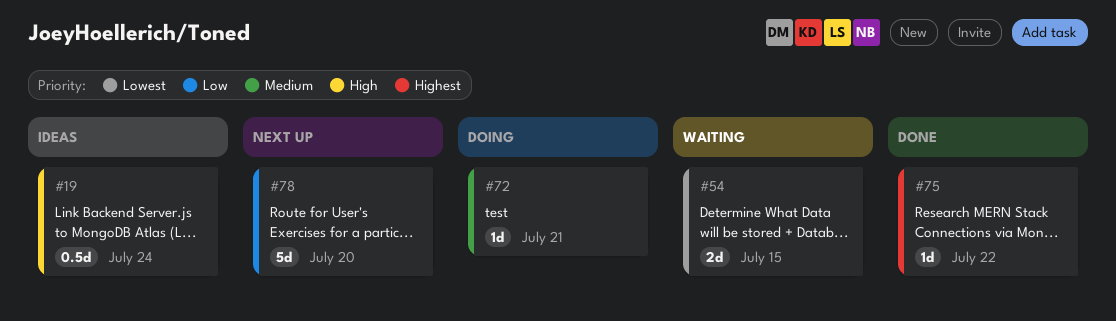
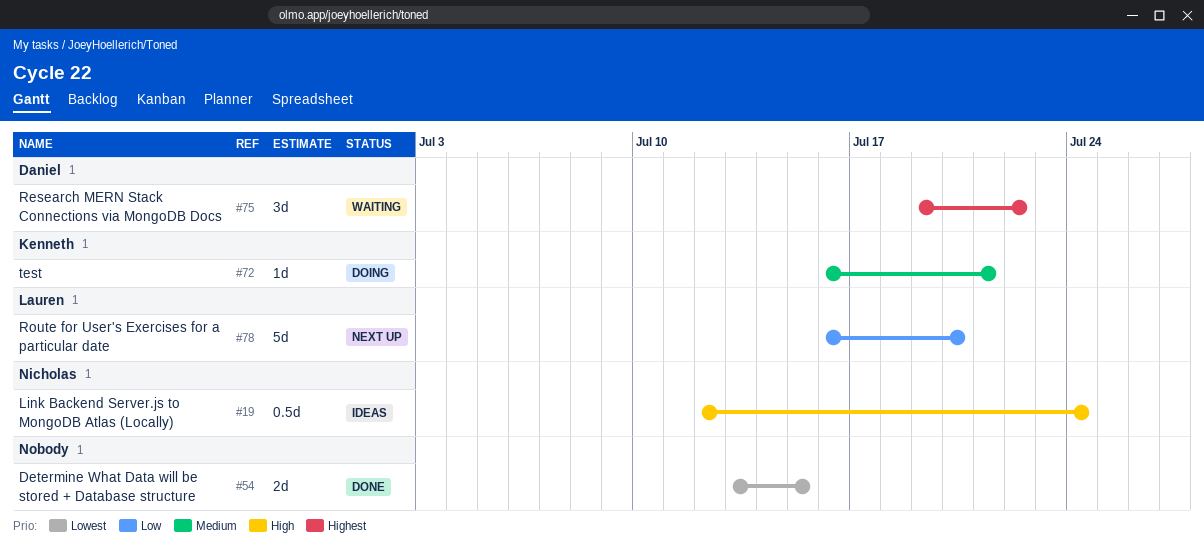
#54, status: Waiting -> Done
#75, status: Done -> Waiting
#75, estimate: 1d -> 3d

